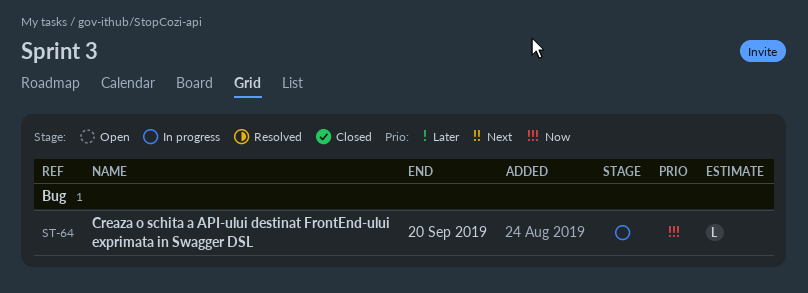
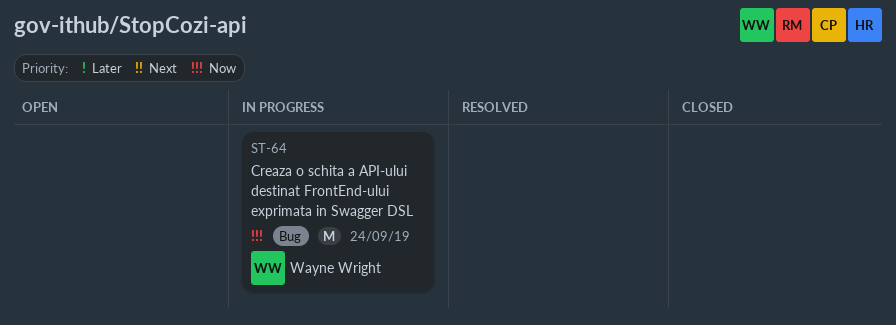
ST-64, estimate: L -> M
ST-64, due: Sep 20 -> Sep 24

